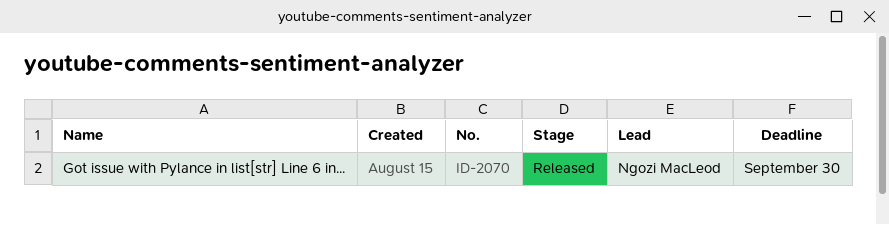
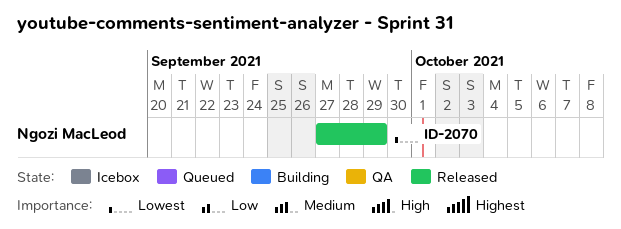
ID-2070, due: Sep 30 -> Sep 29

